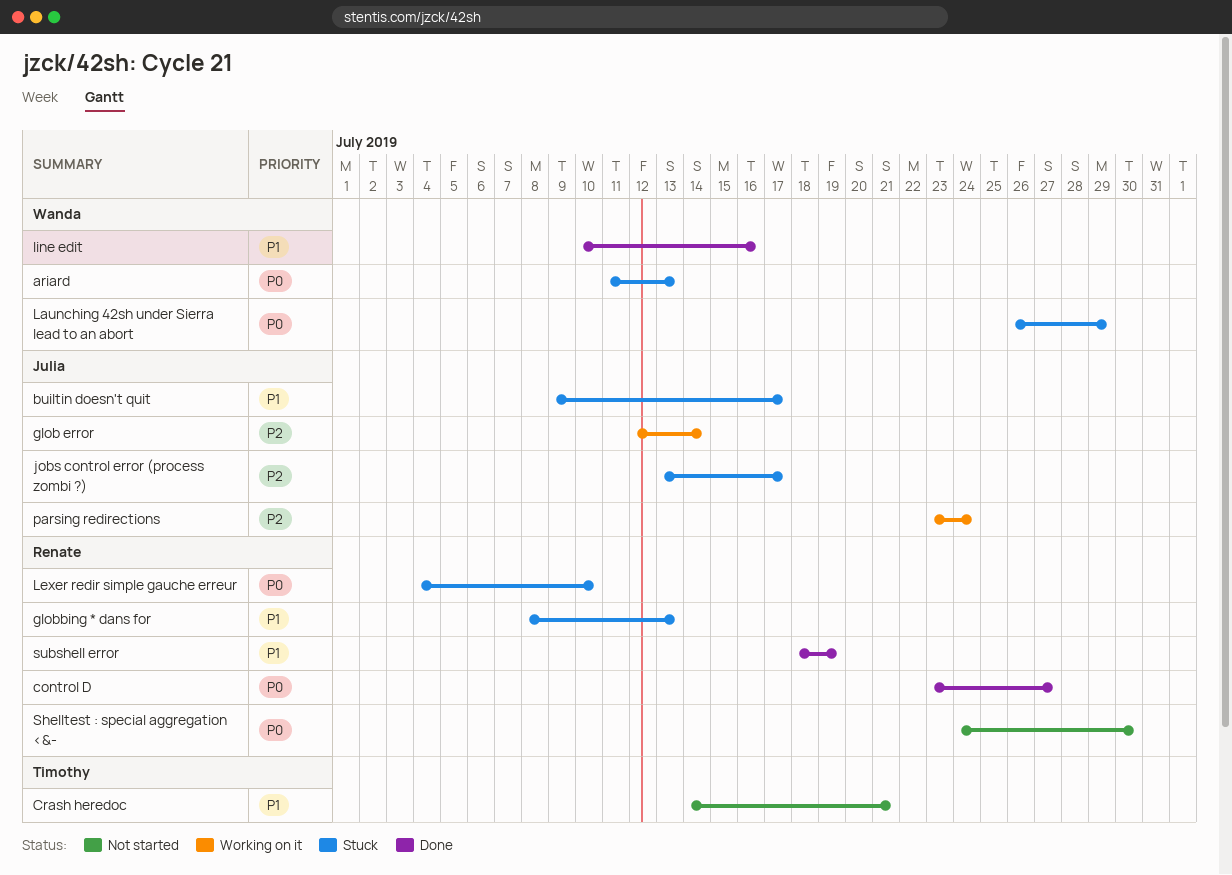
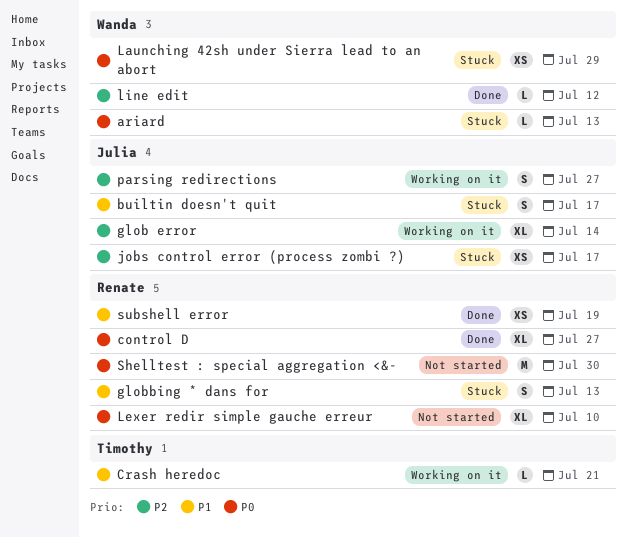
Crash heredoc, status: Not started -> Working on it
Lexer redir simple gauche erreur, status: Stuck -> Not started
line edit, priority: P1 -> P2
line edit, due: Jul 16 -> Jul 12
parsing redirections, due: Jul 24 -> Jul 27

